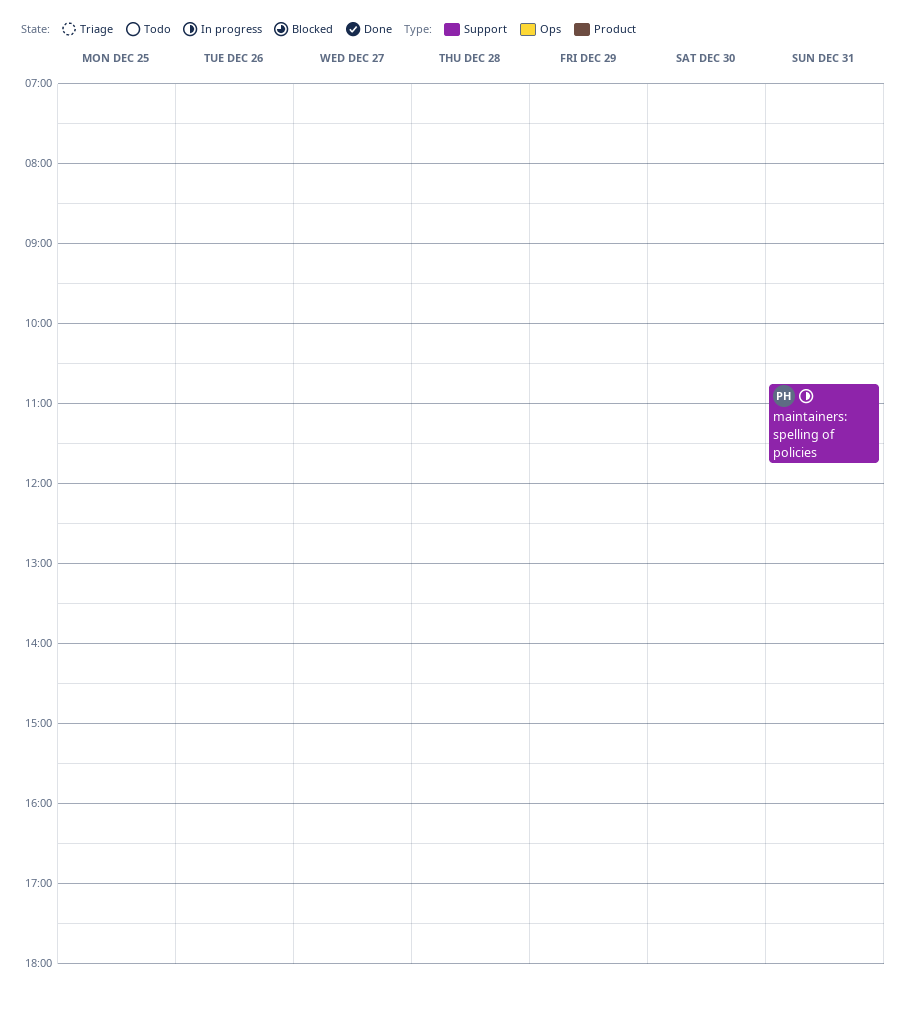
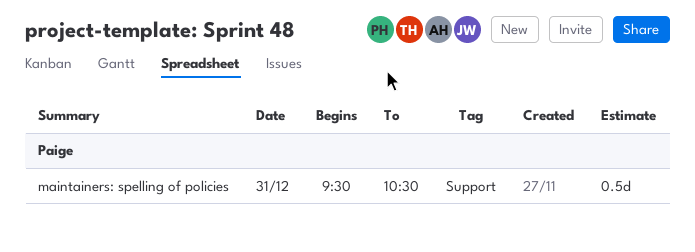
maintainers: spelling of policies, begins: 10:45 -> 09:30
maintainers: spelling of policies, ends: 11:45 -> 10:30

